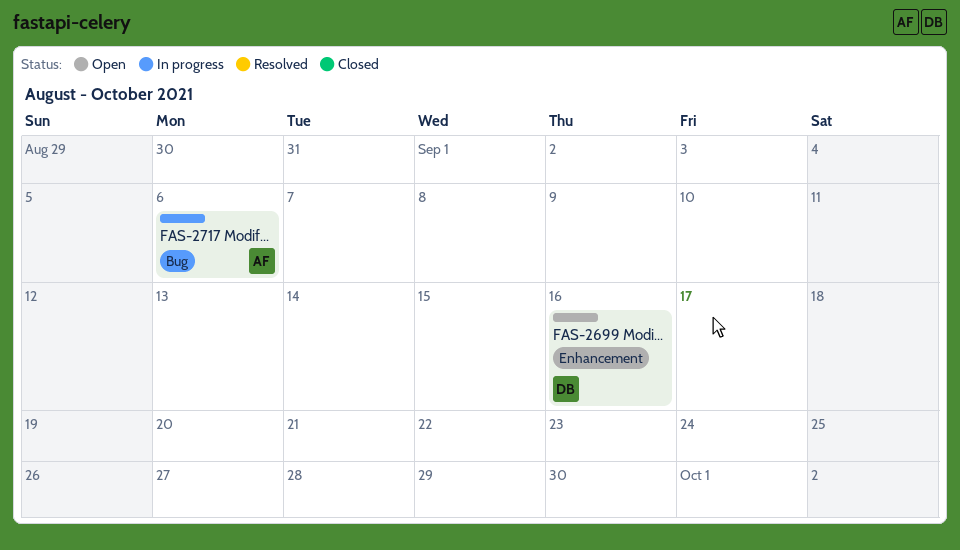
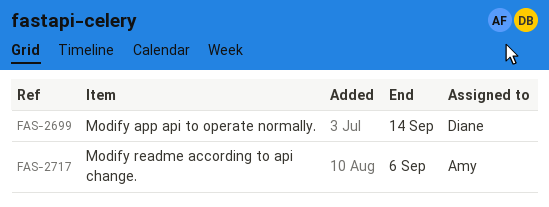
FAS-2699, due: Sep 16 -> Sep 14

